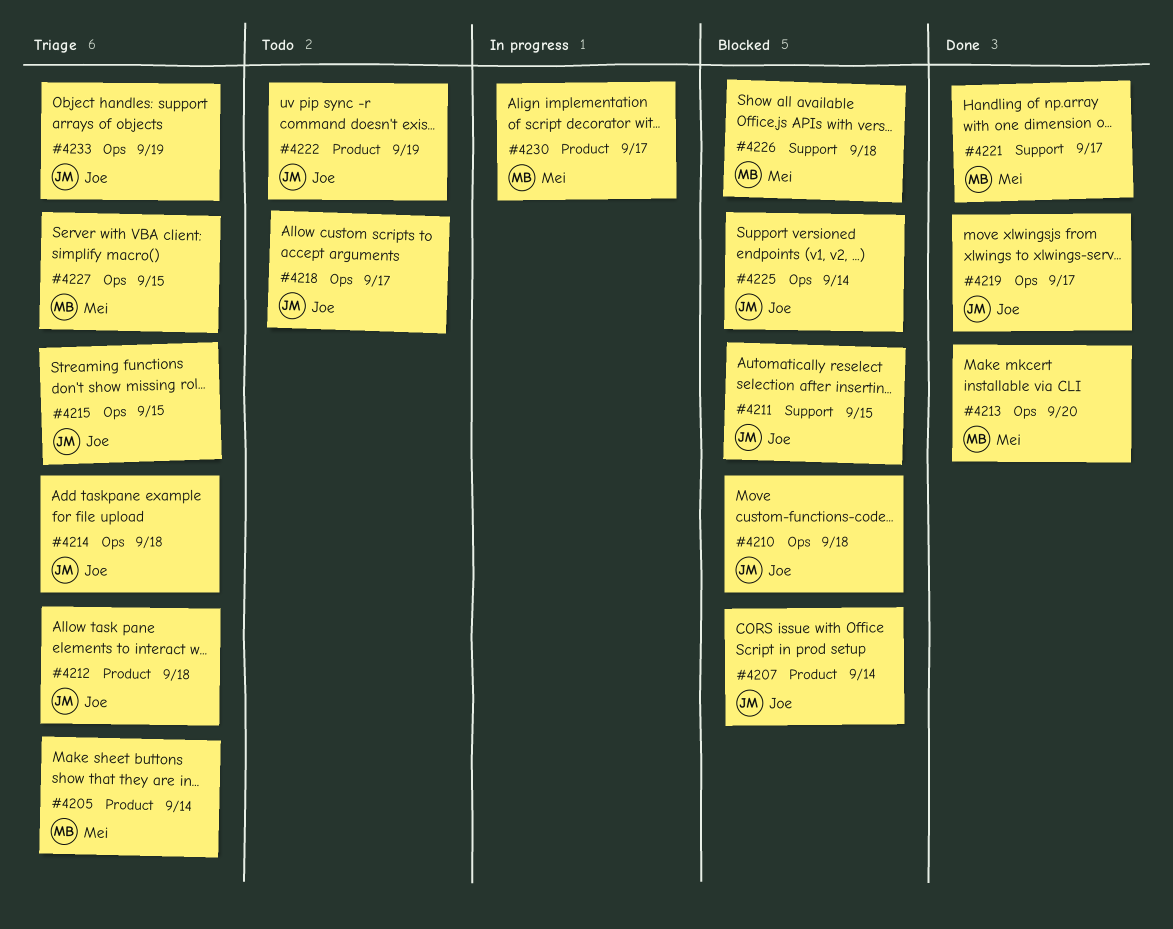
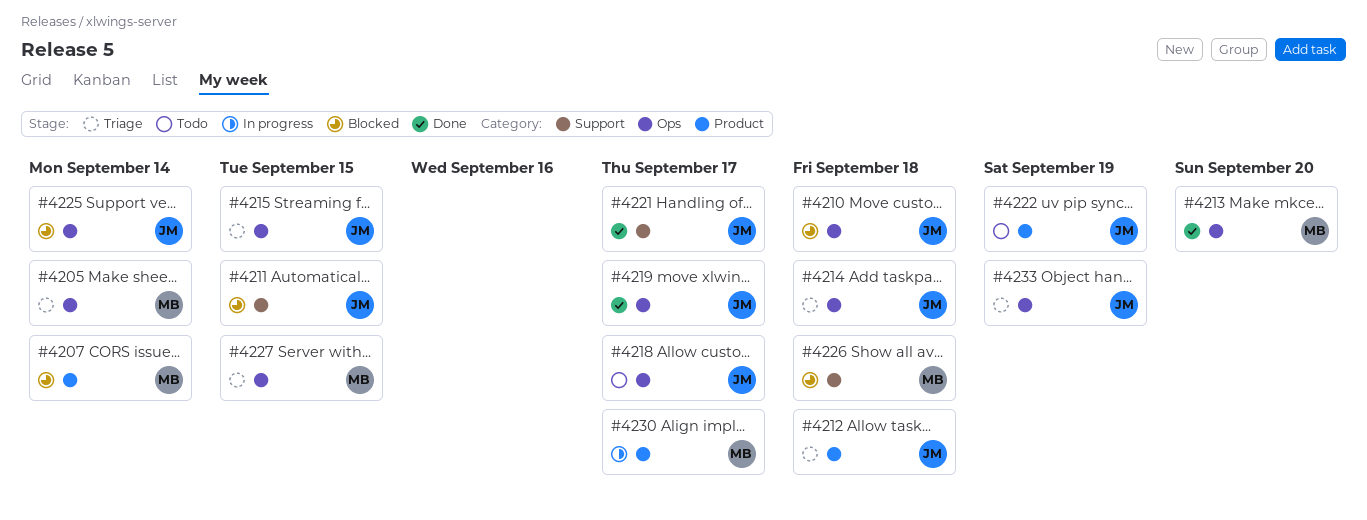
#4205, label: Product -> Ops
#4207, owner: Joe -> Mei
#4221, owner: Mei -> Joe

